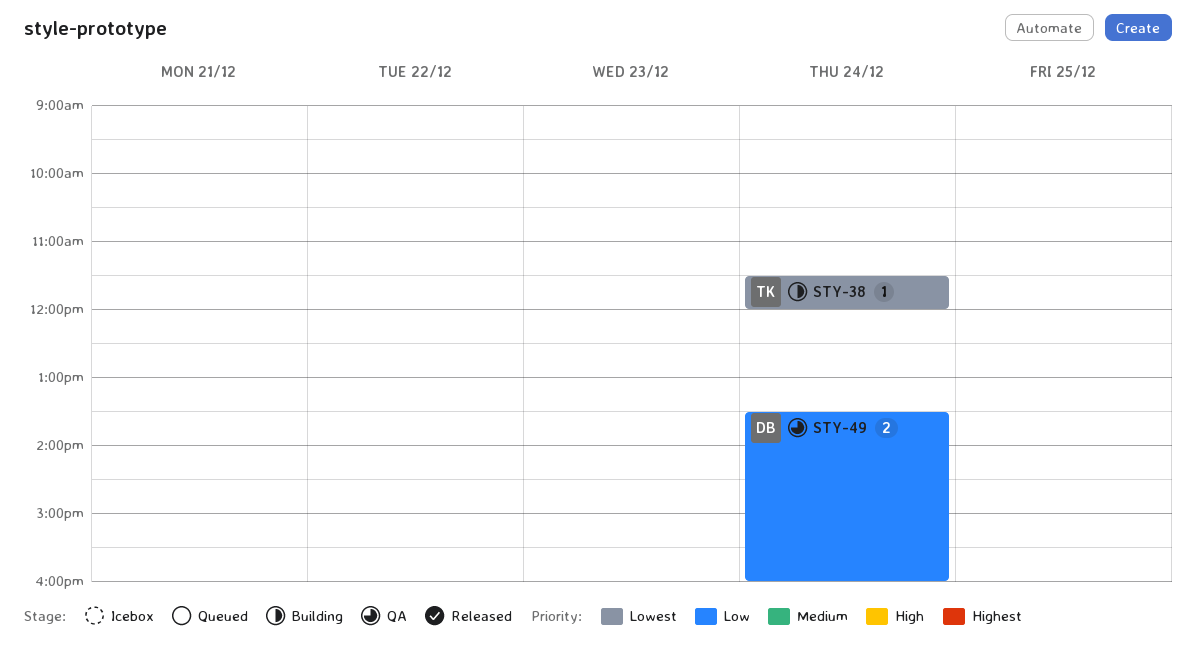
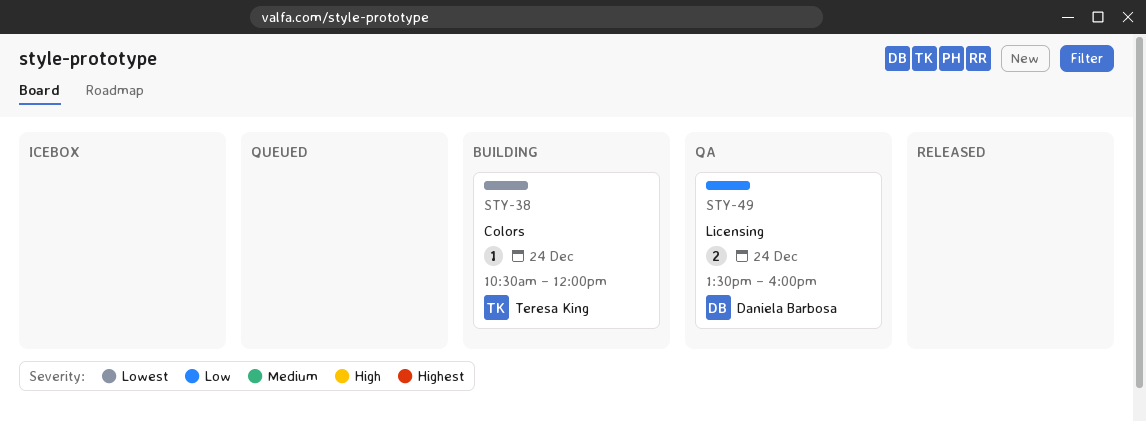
STY-38, begins: 11:30 -> 10:30

